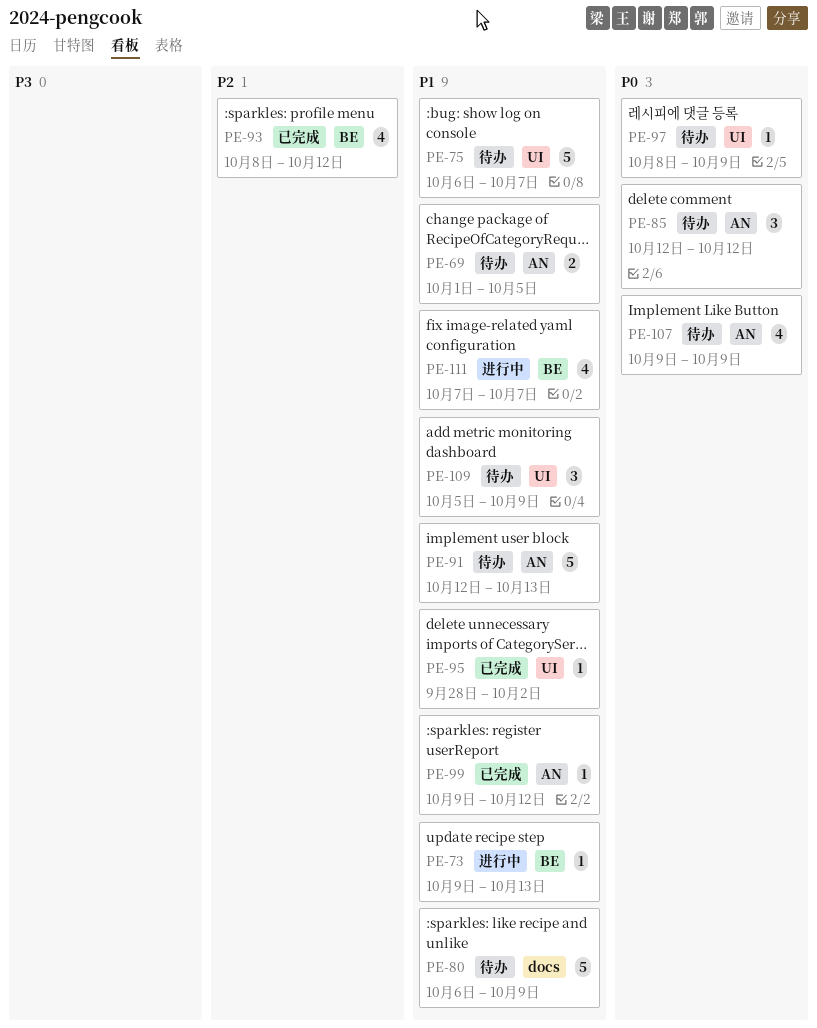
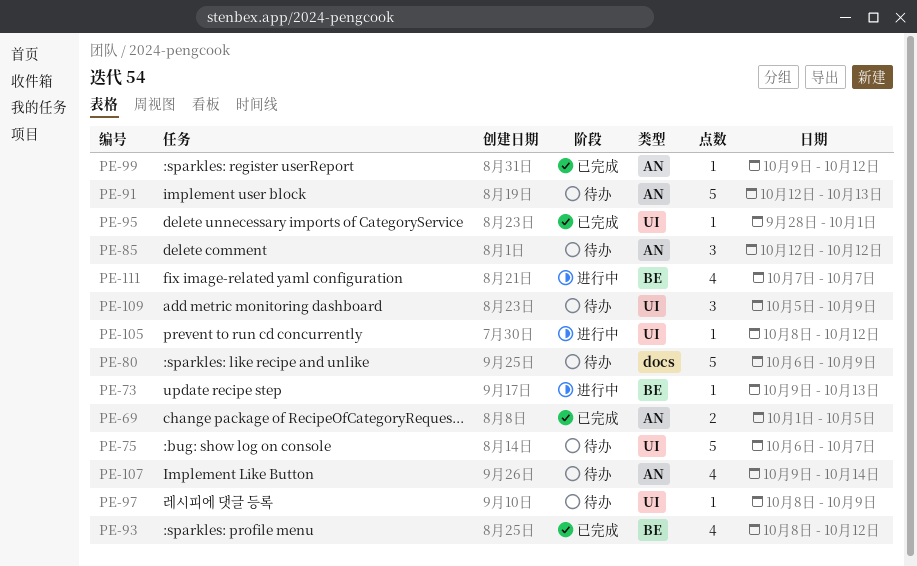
PE-69, status: 待办 -> 已完成
PE-95, due: Oct 2 -> Oct 1
PE-105: none -> present
PE-107, due: Oct 9 -> Oct 14

